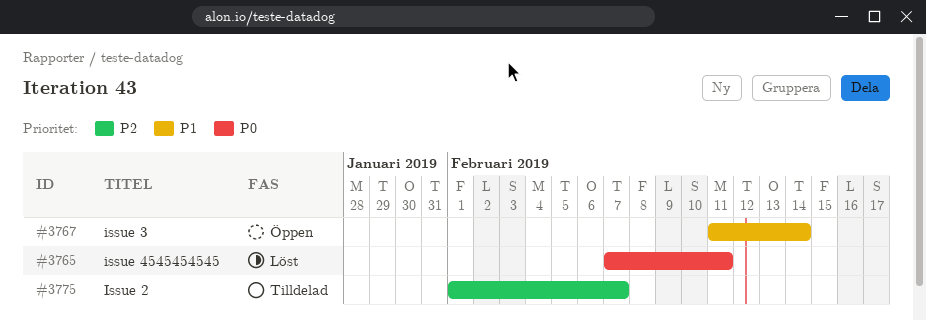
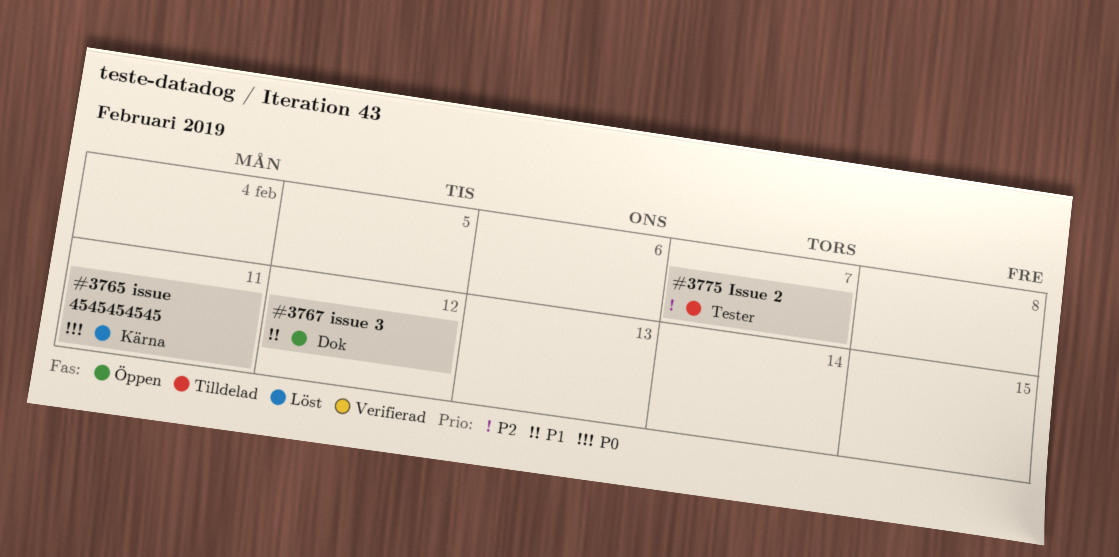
#3767, due: Feb 14 -> Feb 12

